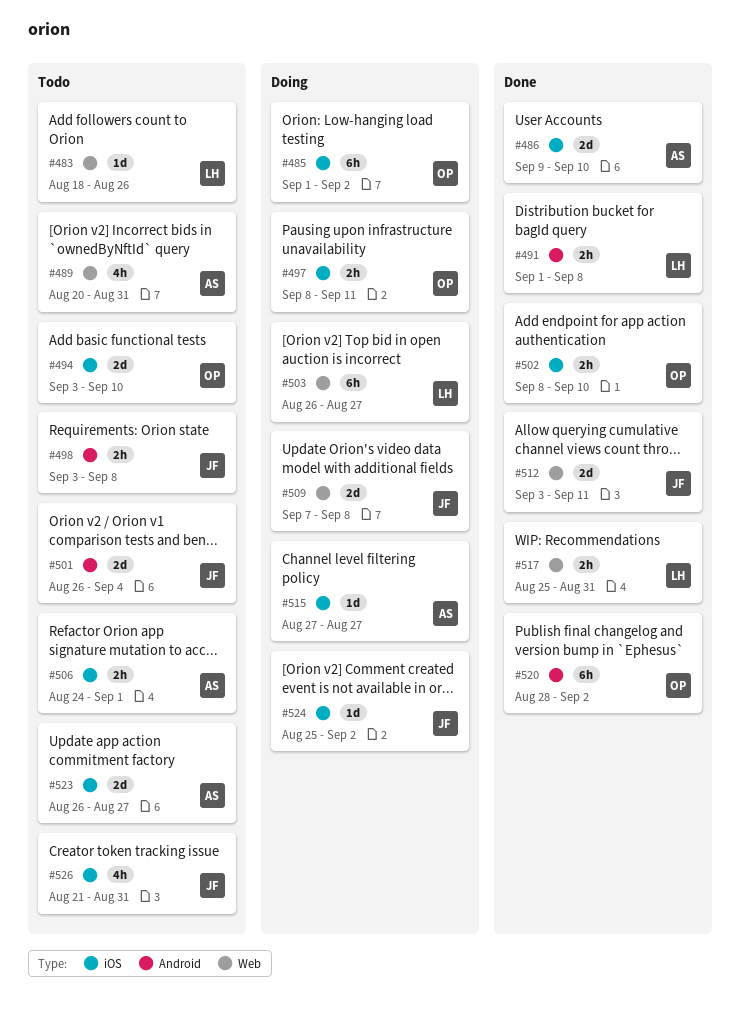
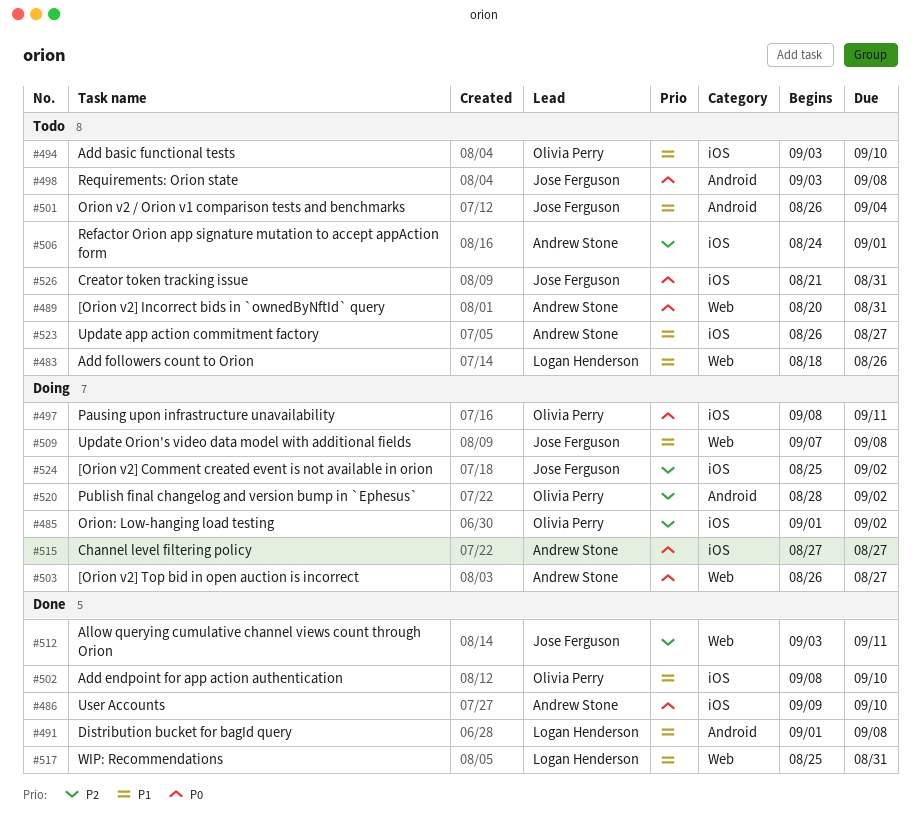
#503, owner: Logan Henderson -> Andrew Stone
#520, status: Done -> Doing

